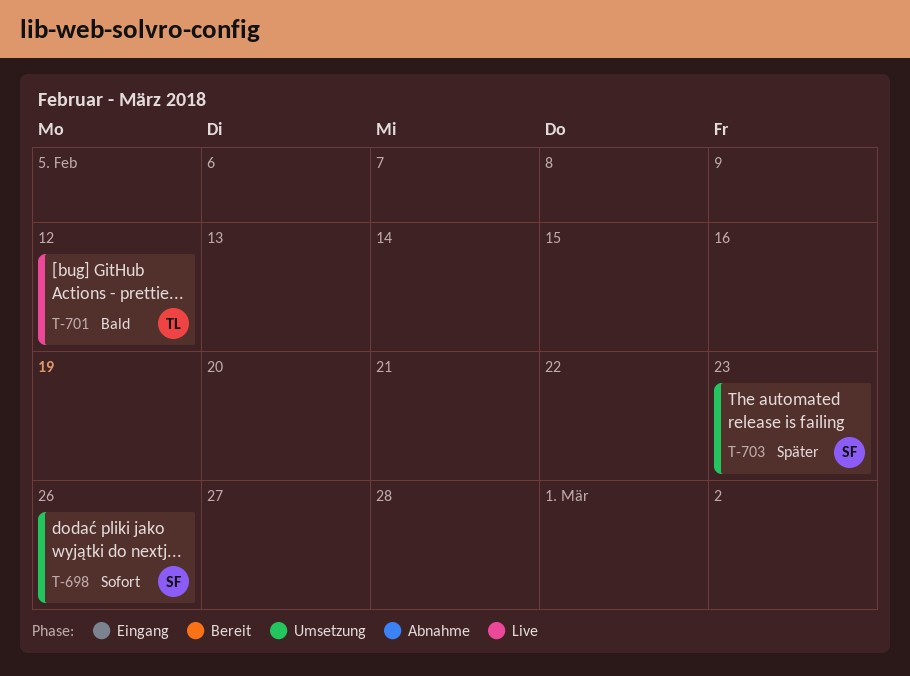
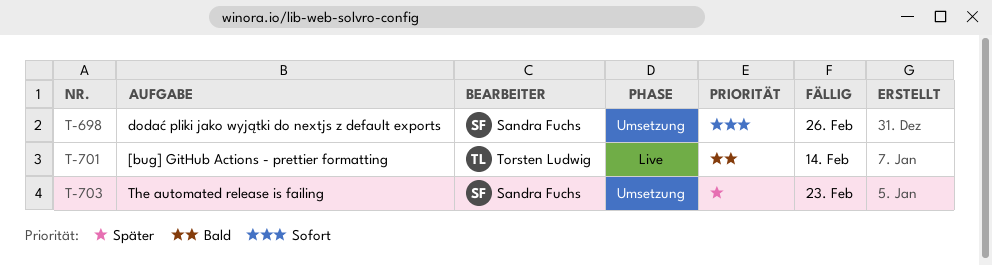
T-701, due: Feb 12 -> Feb 14

